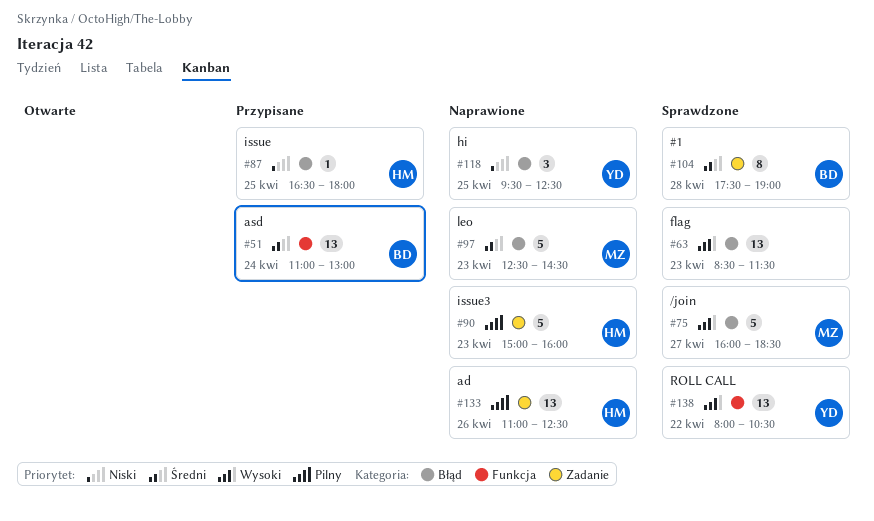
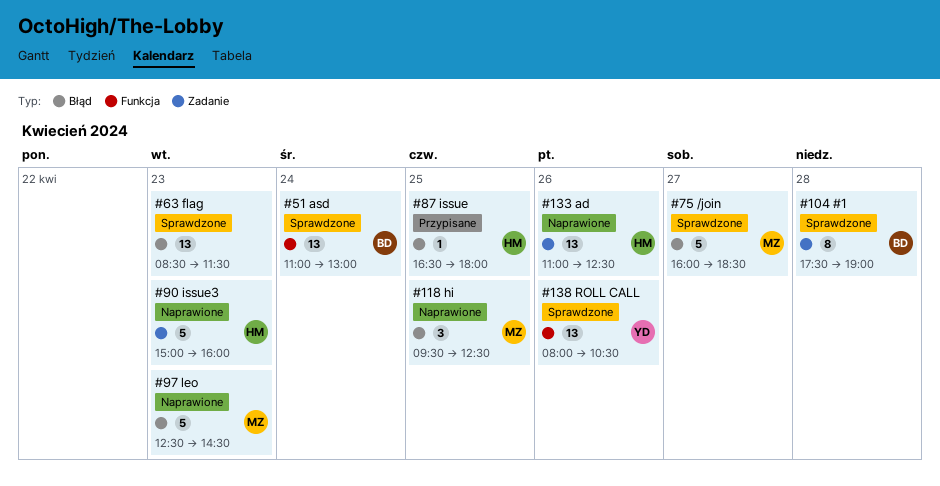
#51, status: Przypisane -> Sprawdzone
#118, owner: YD -> MZ
#138, day: Apr 22 -> Apr 26

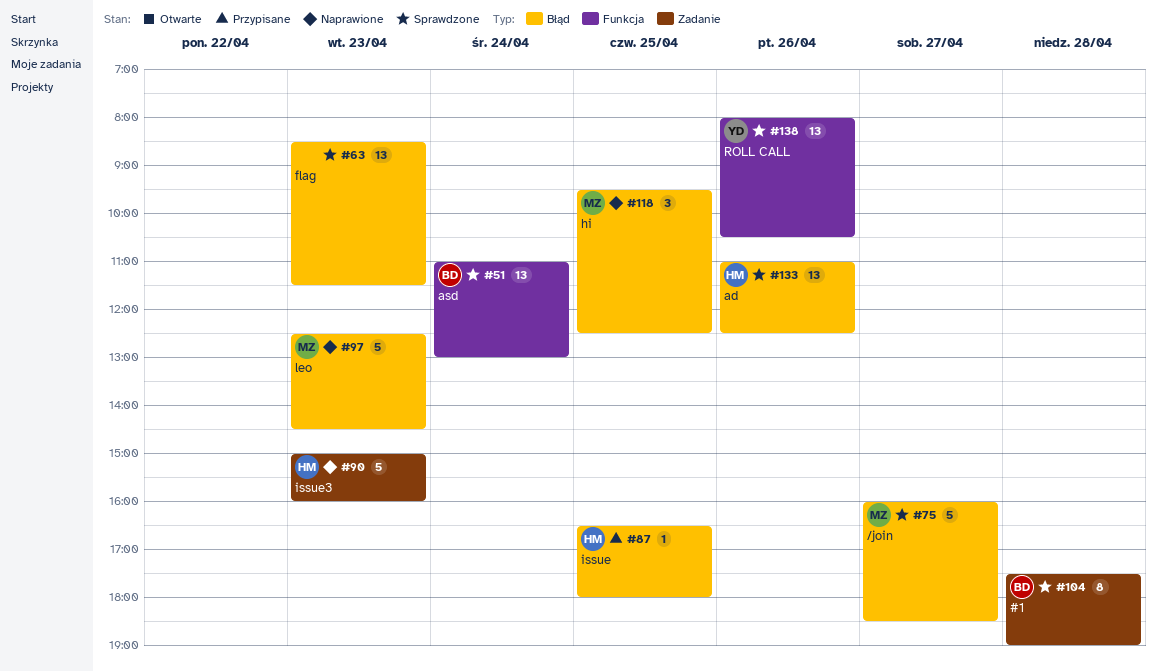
#133, status: Naprawione -> Sprawdzone
#133, label: Zadanie -> Błąd

